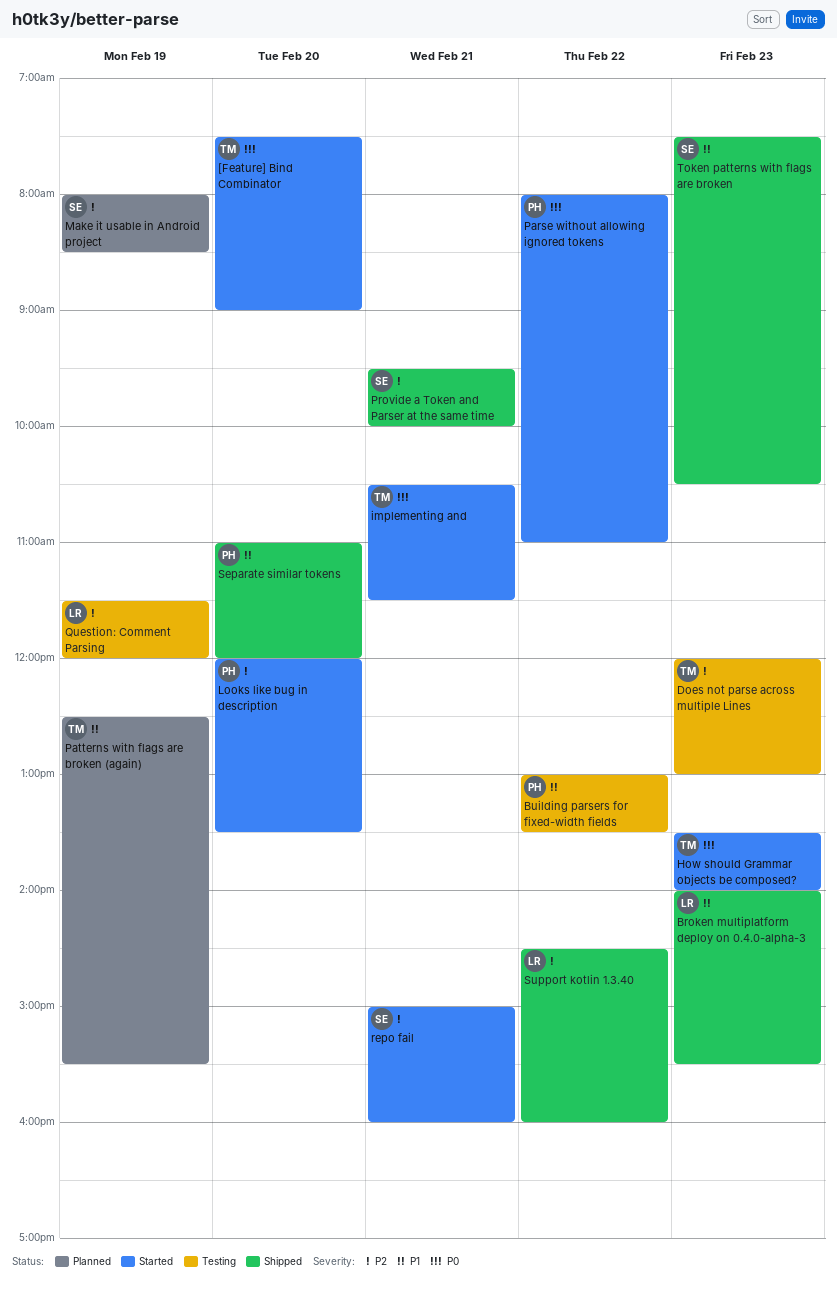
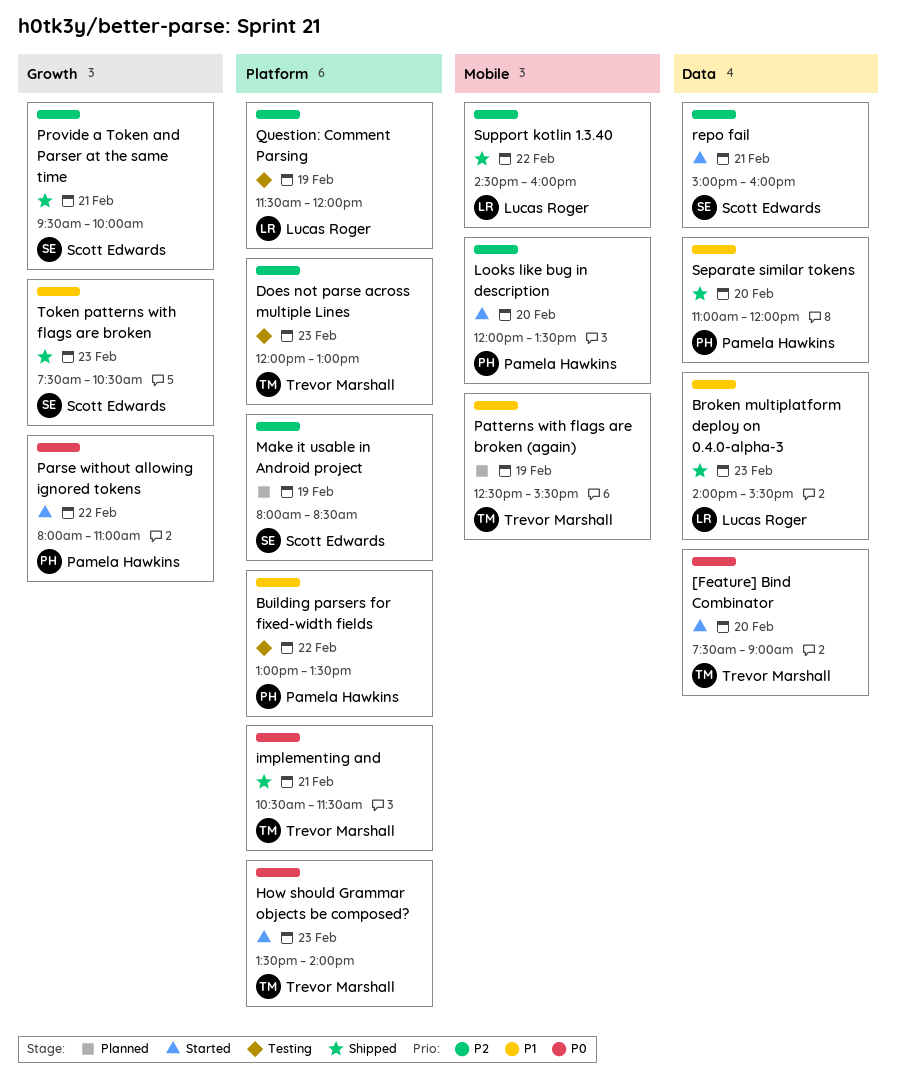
implementing and, status: Started -> Shipped

